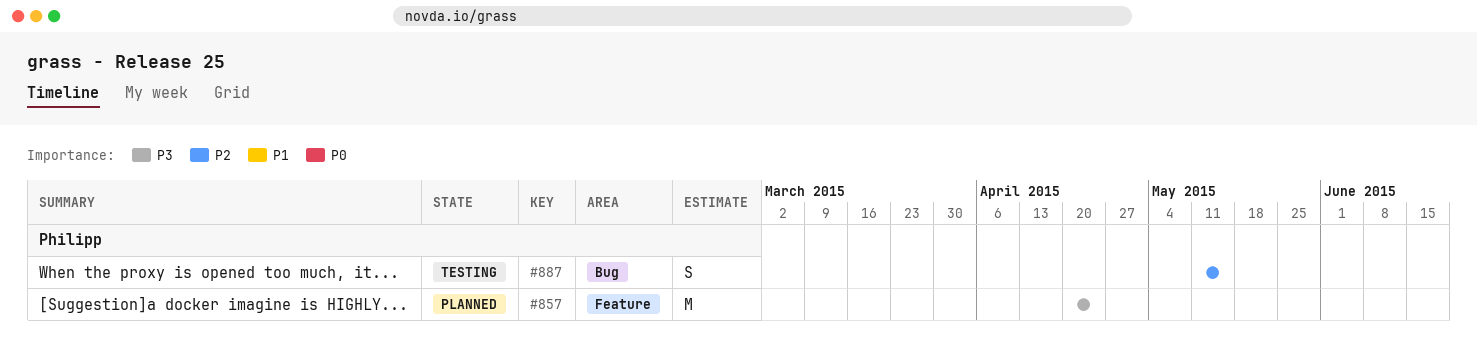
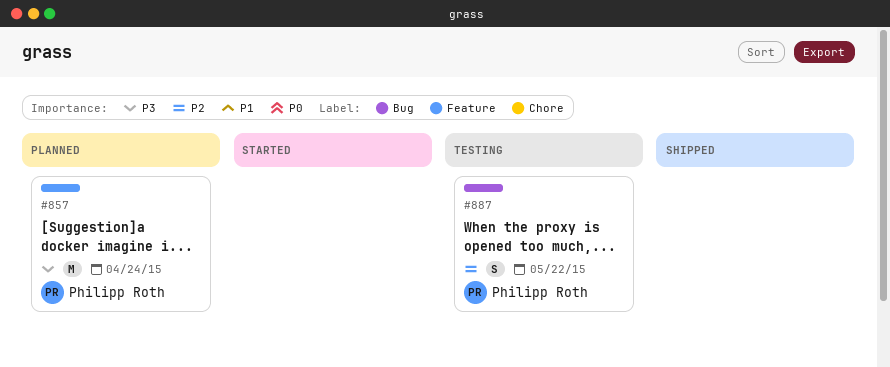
#887, due: May 15 -> May 22

